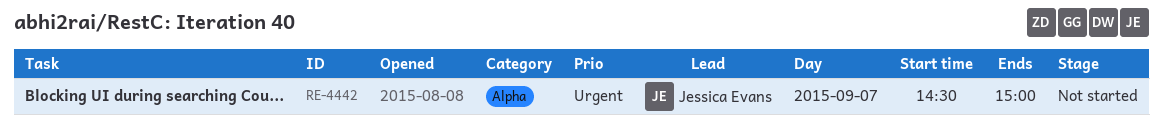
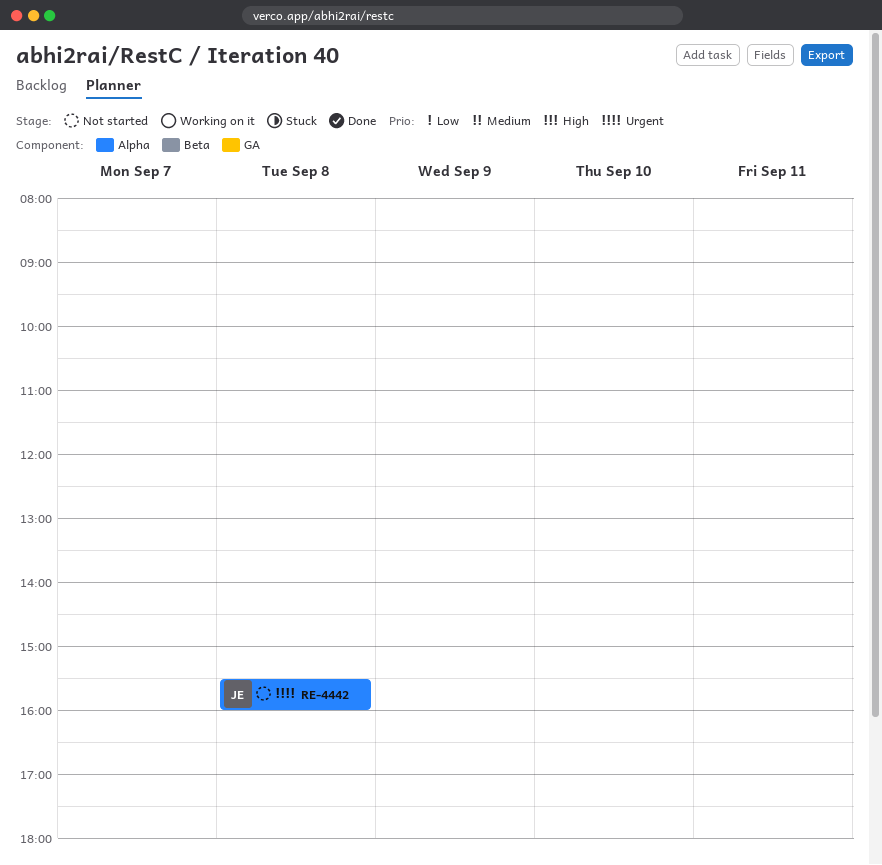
RE-4442, day: Sep 7 -> Sep 8
RE-4442, begins: 14:30 -> 15:30
RE-4442, ends: 15:00 -> 16:00

